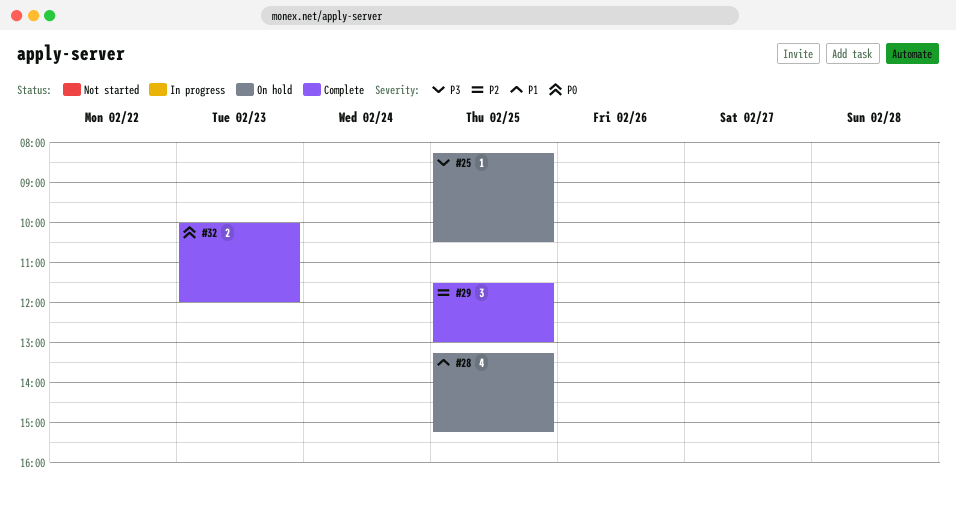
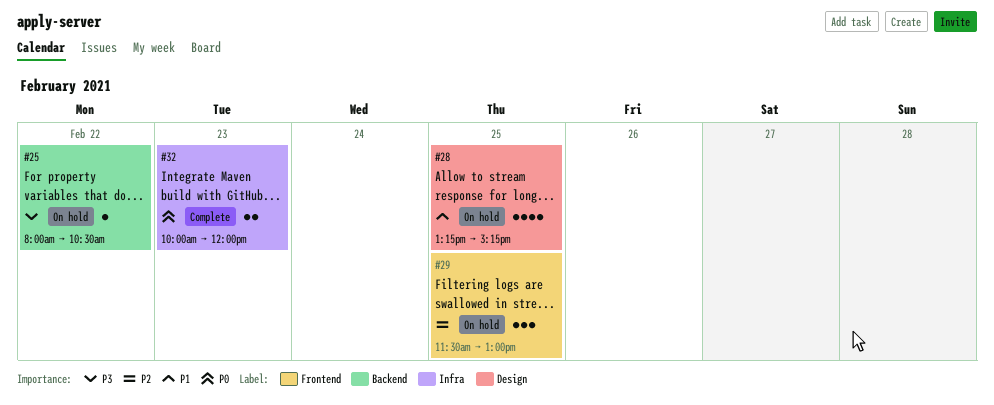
#25, day: Feb 25 -> Feb 22
#25, begins: 08:15 -> 08:00
#29, status: Complete -> On hold

